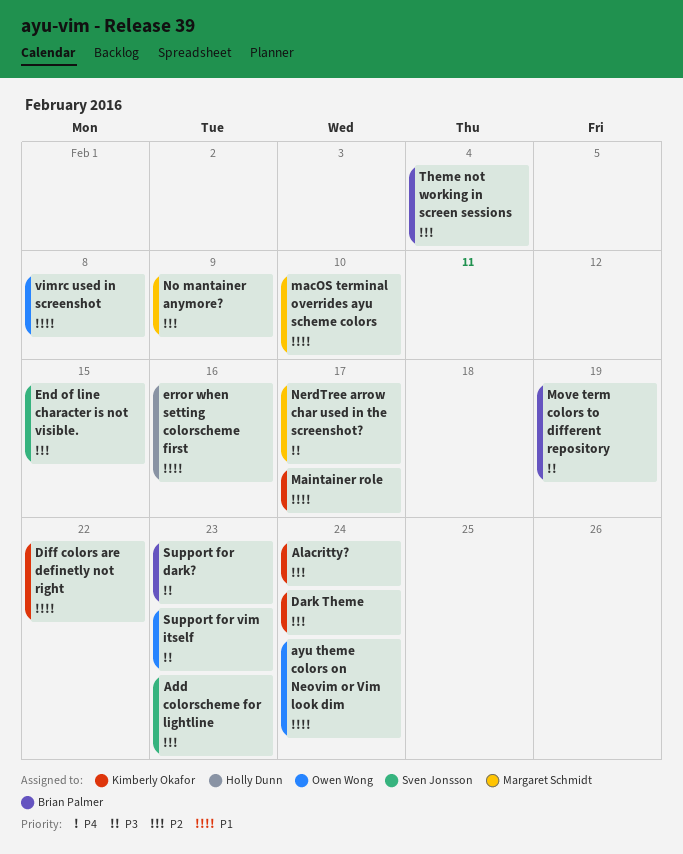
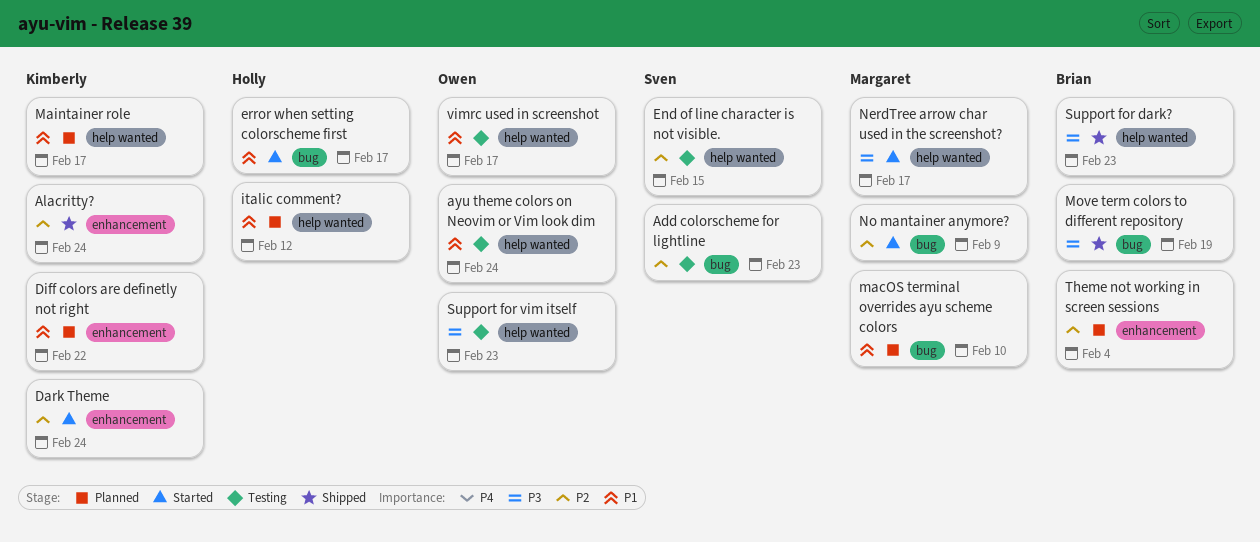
error when setting colorscheme first, due: Feb 16 -> Feb 17
italic comment?: none -> present
vimrc used in screenshot, due: Feb 8 -> Feb 17

